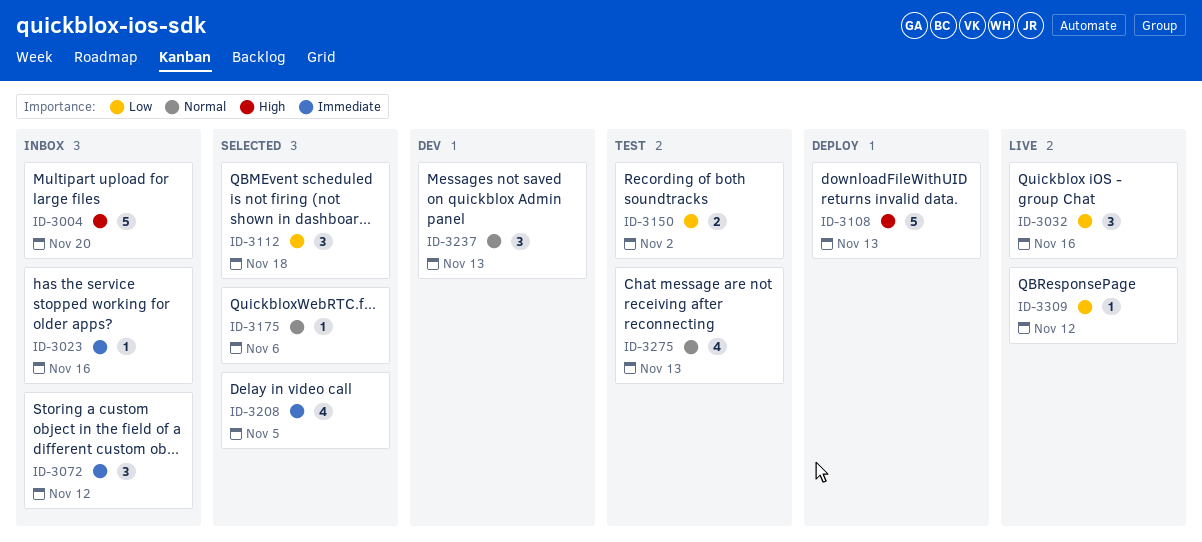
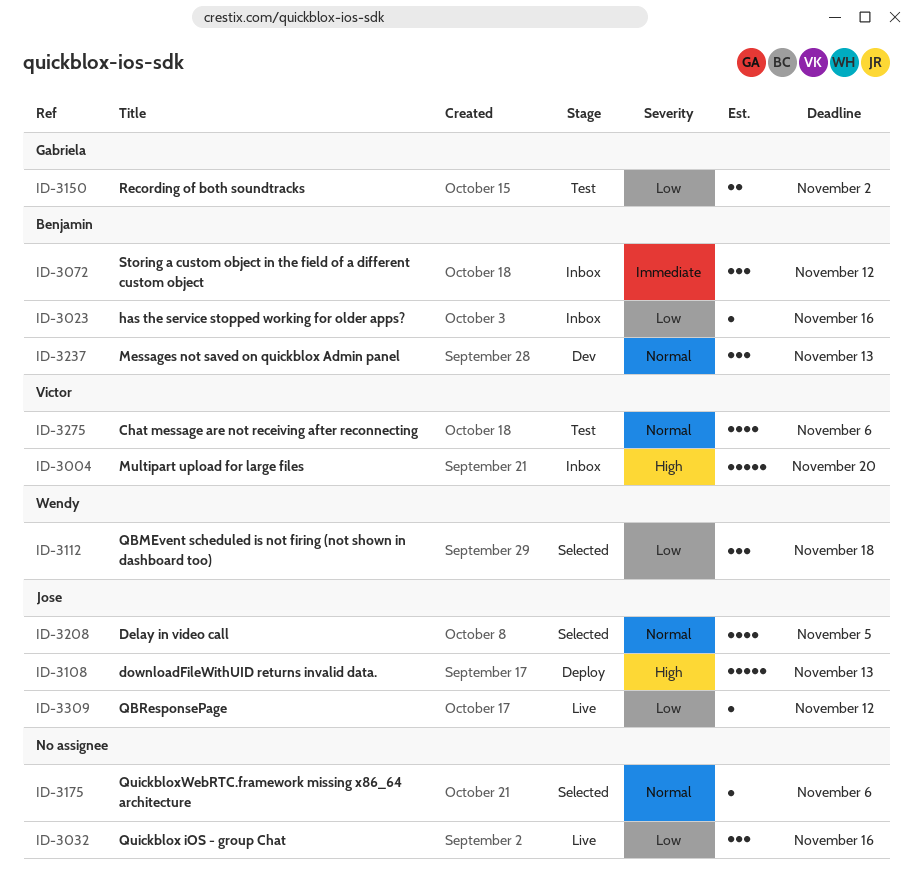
ID-3023, priority: Immediate -> Low
ID-3208, priority: Immediate -> Normal
ID-3275, due: Nov 13 -> Nov 6

